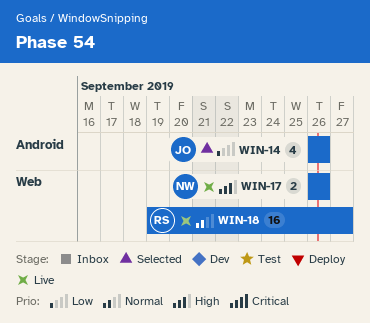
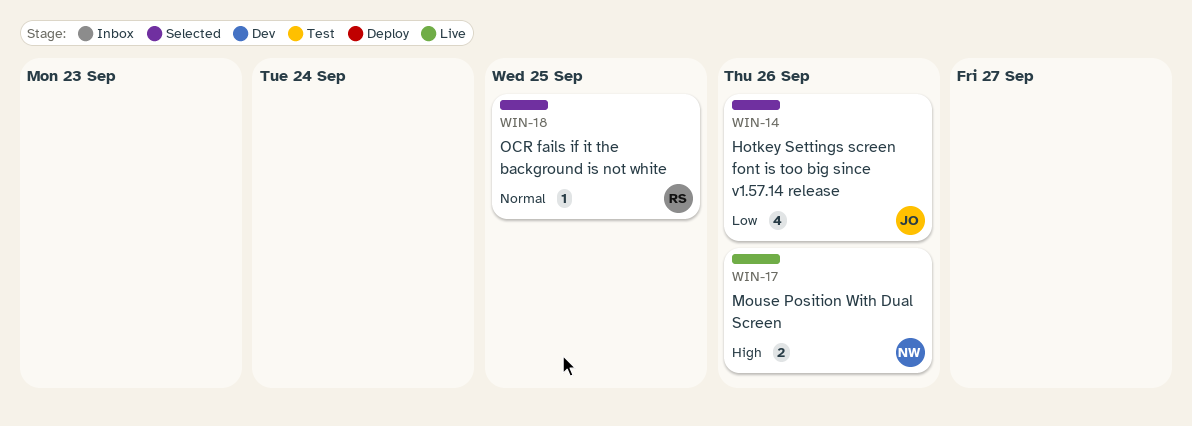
WIN-18, status: Live -> Selected
WIN-18, estimate: 16 -> 1
WIN-18, due: Sep 27 -> Sep 25

